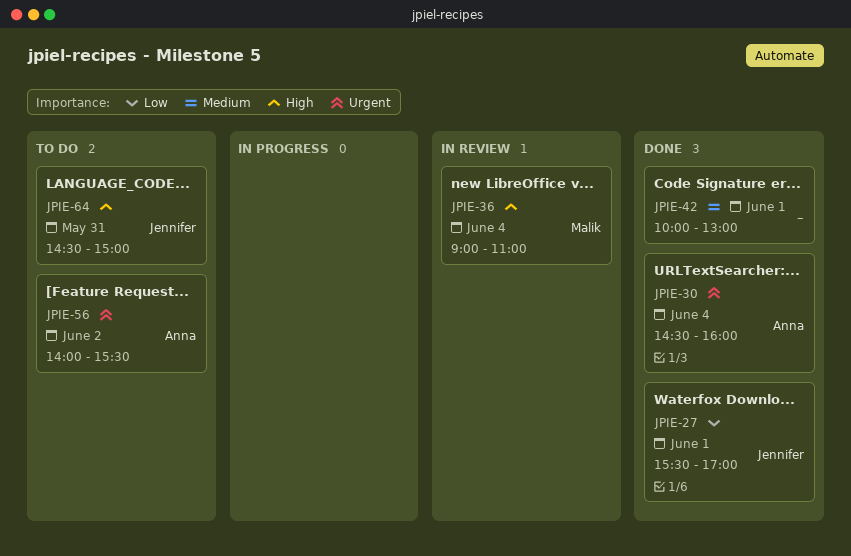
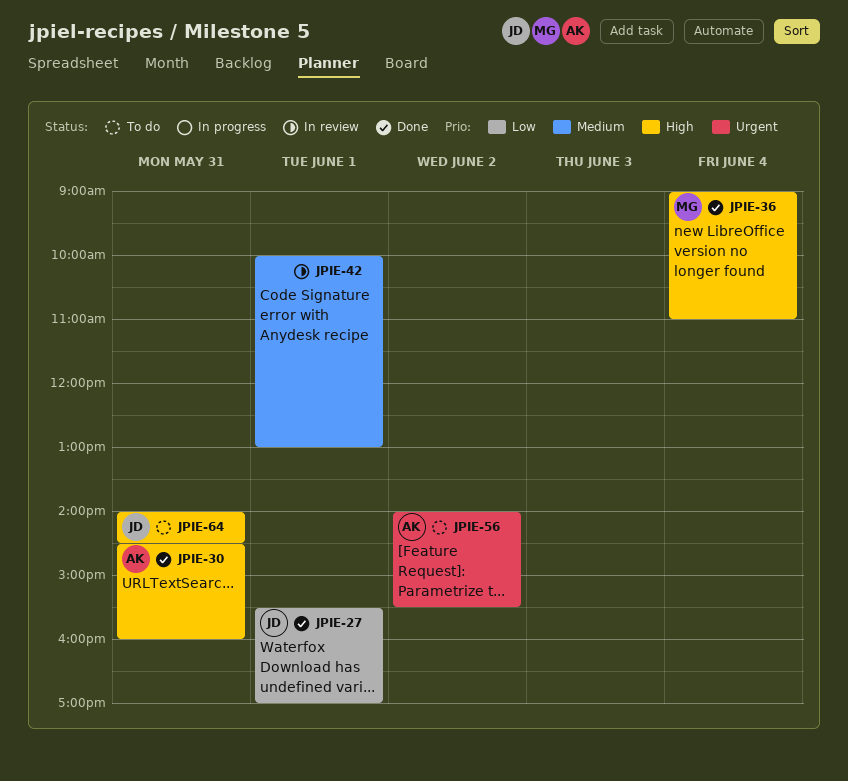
JPIE-30, priority: Urgent -> High
JPIE-30, day: Jun 4 -> May 31
JPIE-36, status: In review -> Done
JPIE-42, status: Done -> In review
JPIE-64, begins: 14:30 -> 14:00
JPIE-64, ends: 15:00 -> 14:30

